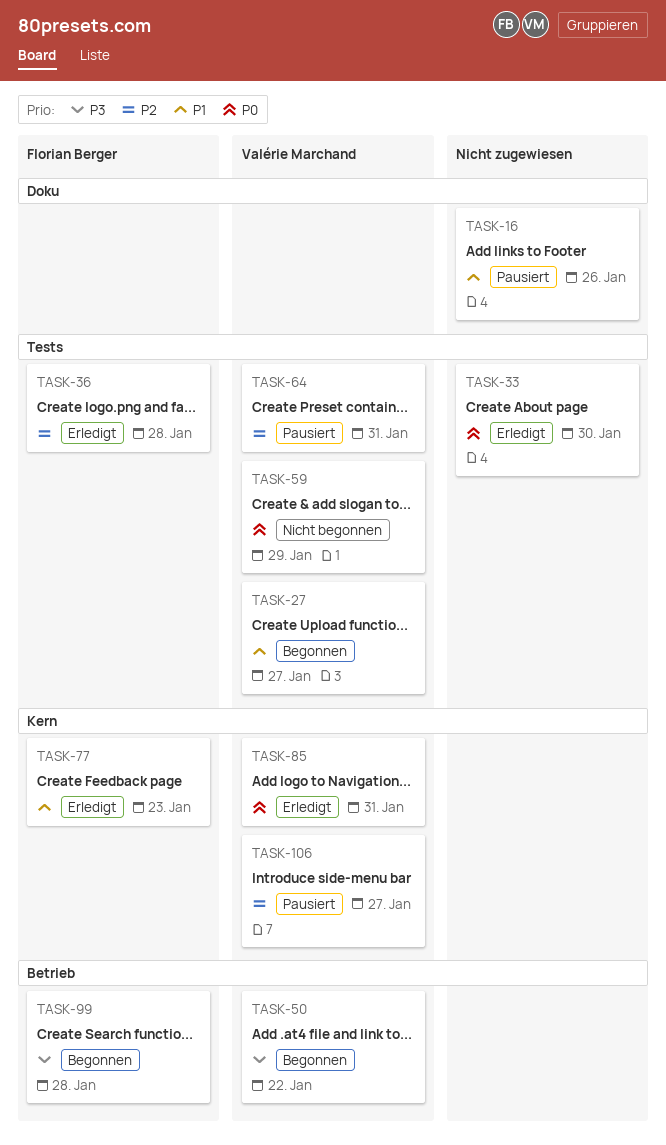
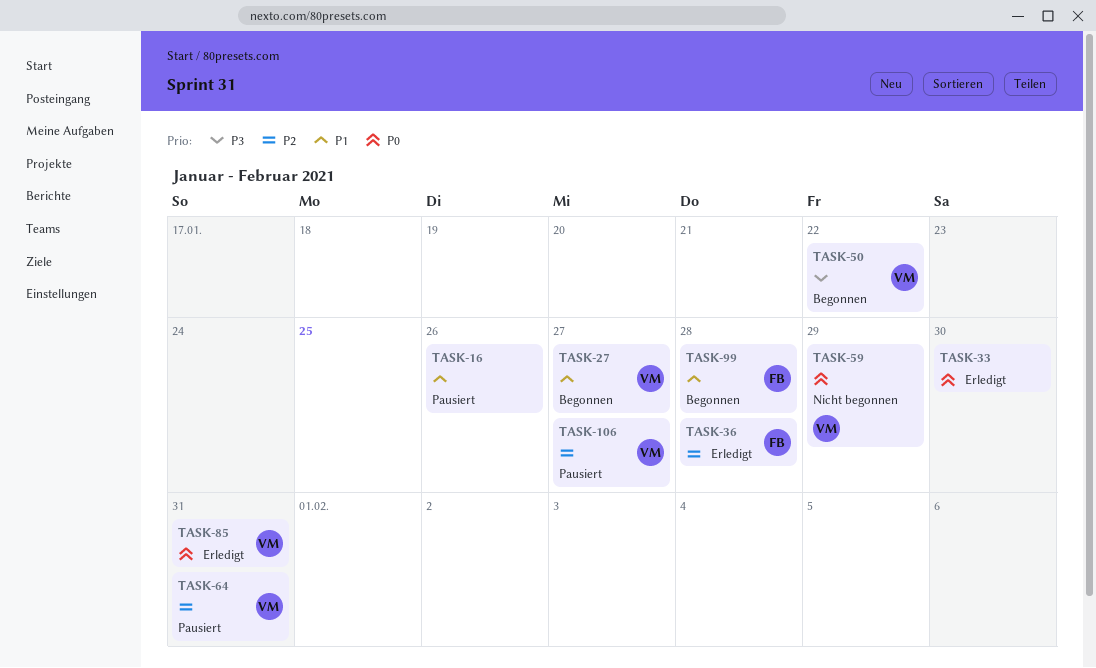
TASK-77: present -> none
TASK-99, priority: P3 -> P1

